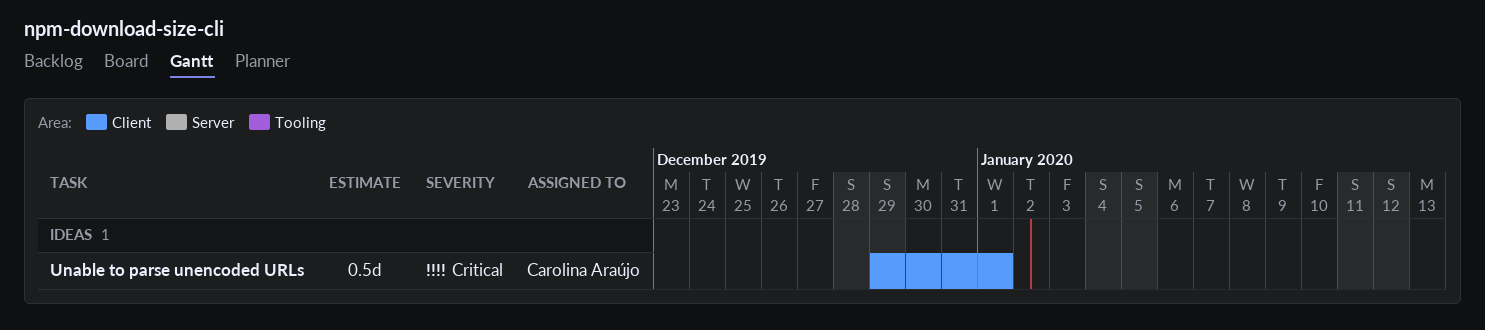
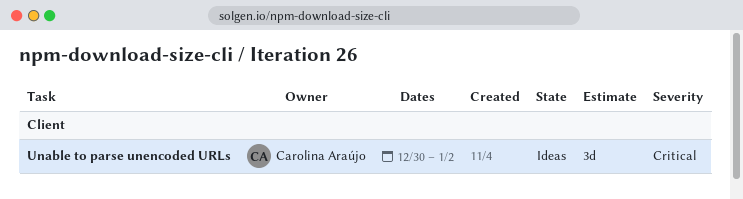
Unable to parse unencoded URLs, estimate: 0.5d -> 3d
Unable to parse unencoded URLs, start: Dec 29 -> Dec 30
Unable to parse unencoded URLs, due: Jan 1 -> Jan 2

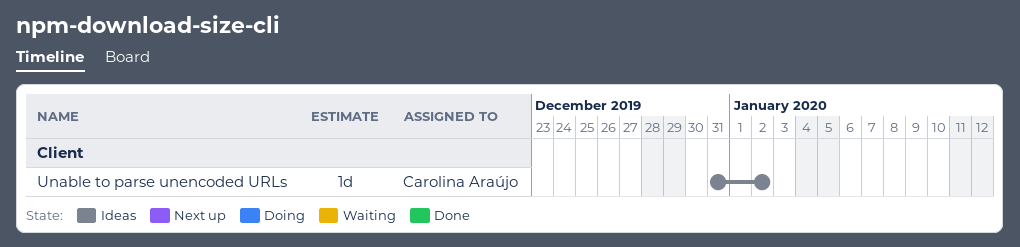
Unable to parse unencoded URLs, estimate: 3d -> 1d
Unable to parse unencoded URLs, start: Dec 30 -> Dec 31

